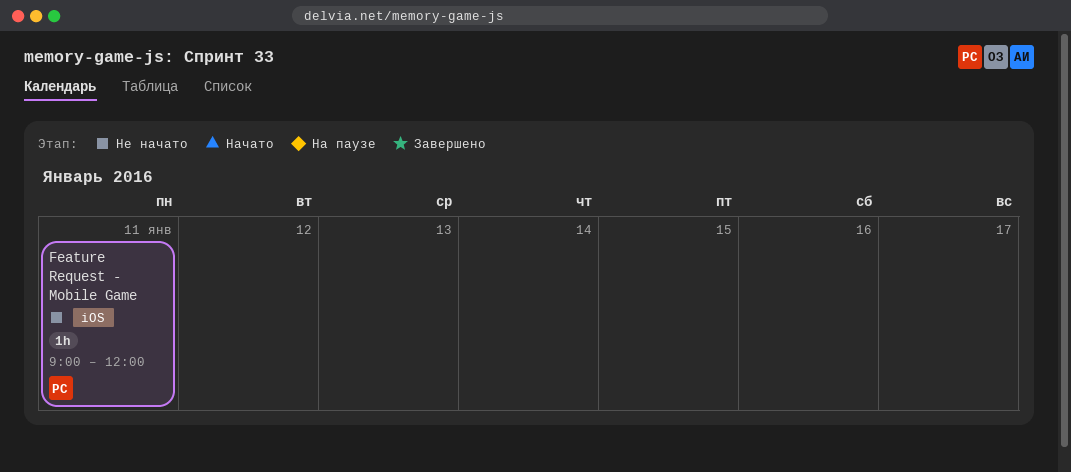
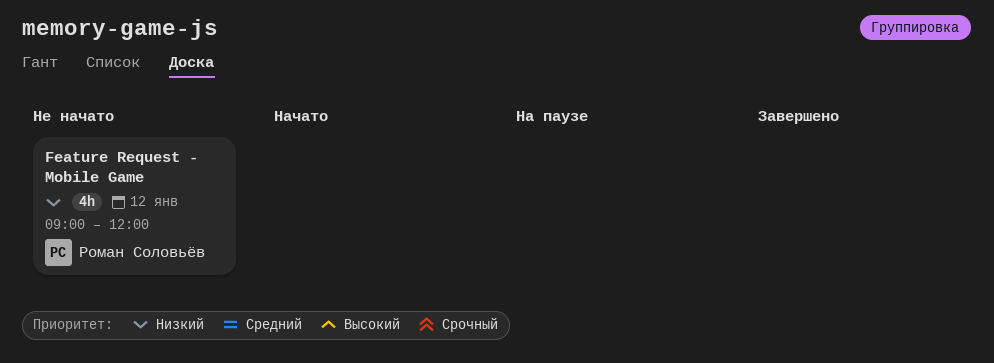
Feature Request - Mobile Game, estimate: 1h -> 4h
Feature Request - Mobile Game, day: Jan 11 -> Jan 12

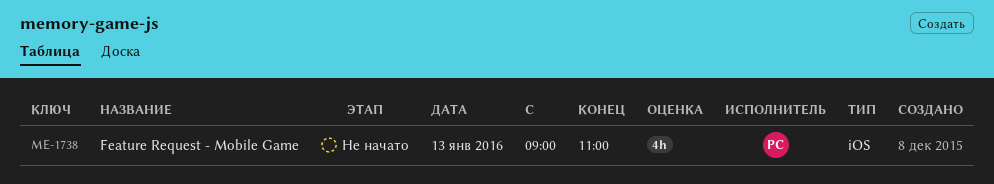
Feature Request - Mobile Game, day: Jan 12 -> Jan 13
Feature Request - Mobile Game, ends: 12:00 -> 11:00

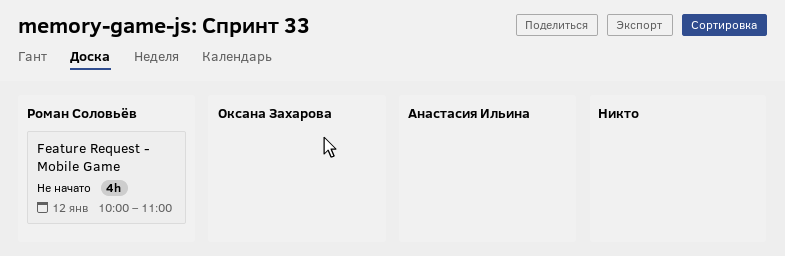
Feature Request - Mobile Game, day: Jan 13 -> Jan 12
Feature Request - Mobile Game, begins: 09:00 -> 10:00

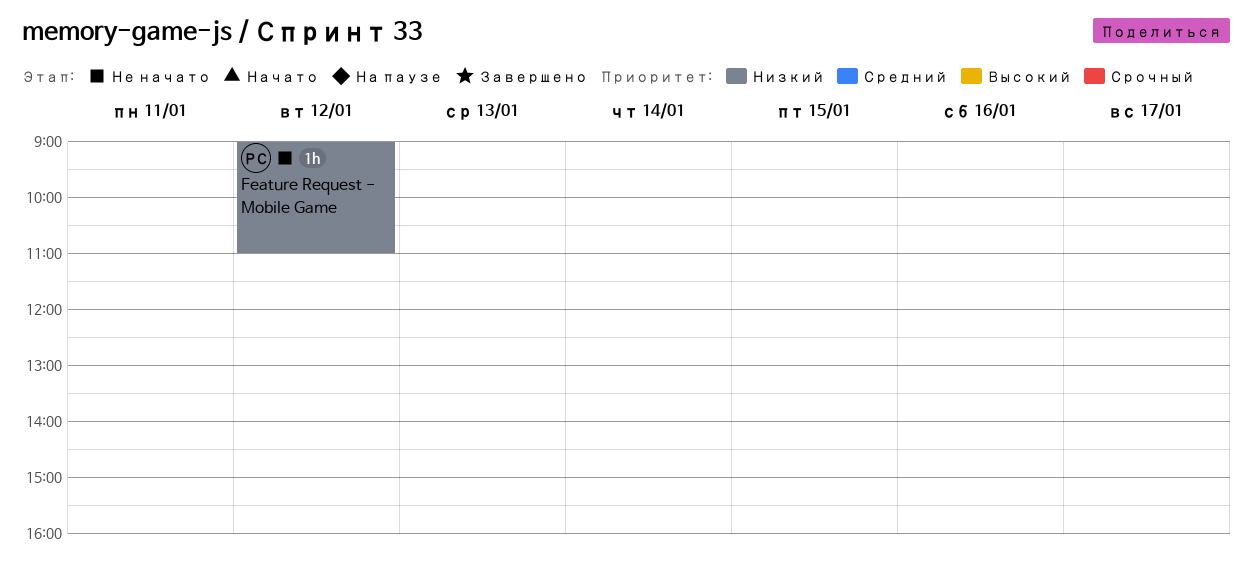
Feature Request - Mobile Game, estimate: 4h -> 1h
Feature Request - Mobile Game, begins: 10:00 -> 09:00

